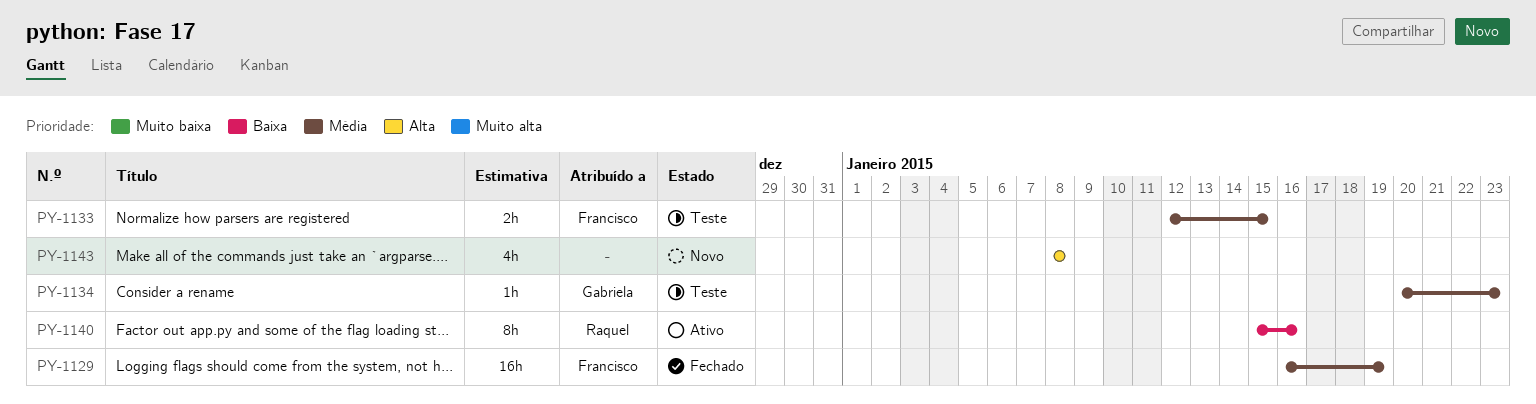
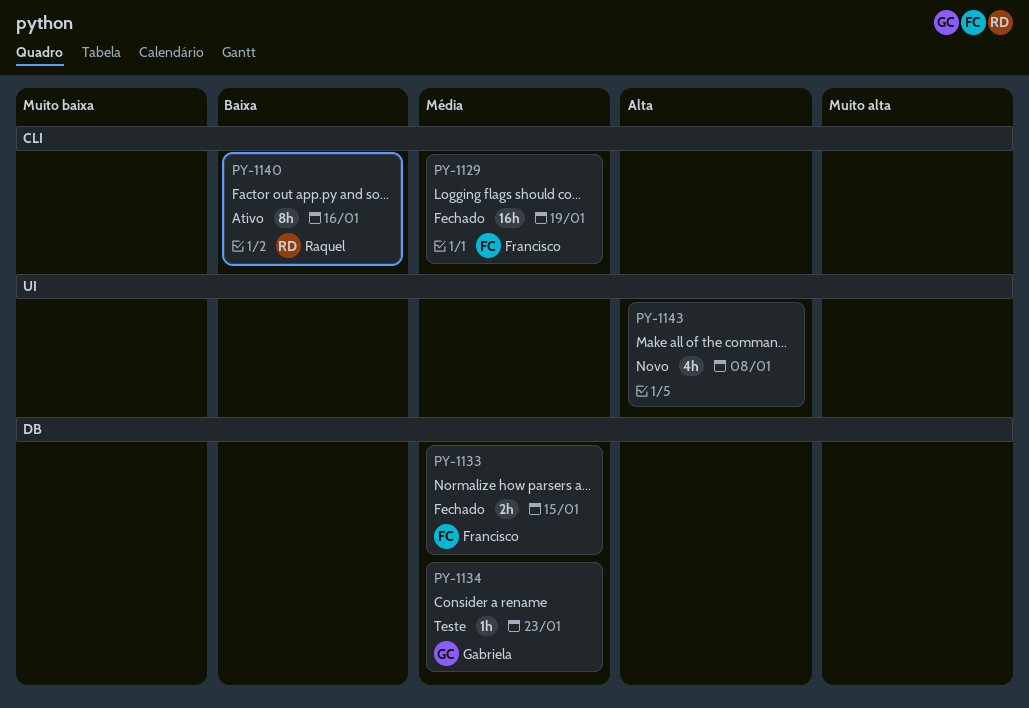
PY-1133, status: Teste -> Fechado

